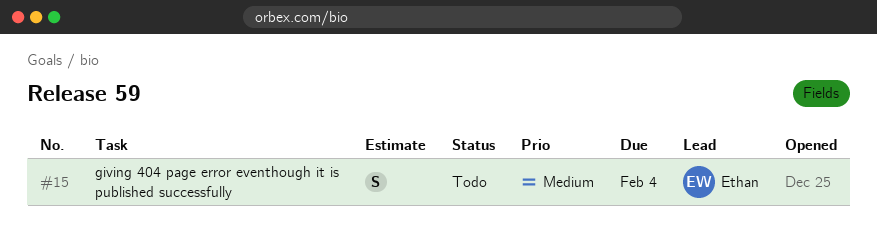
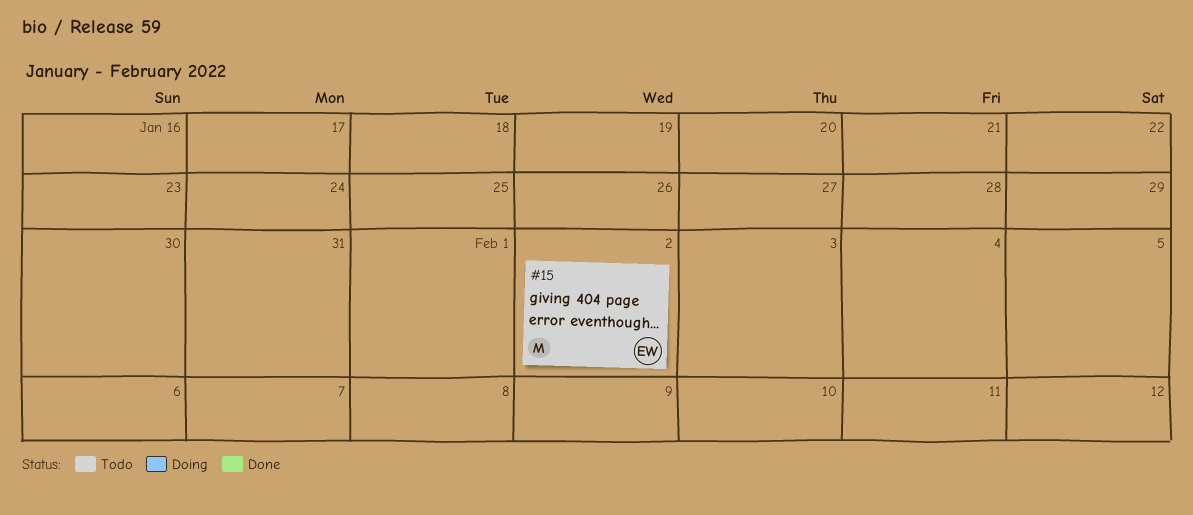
#15, estimate: S -> M
#15, due: Feb 4 -> Feb 2

